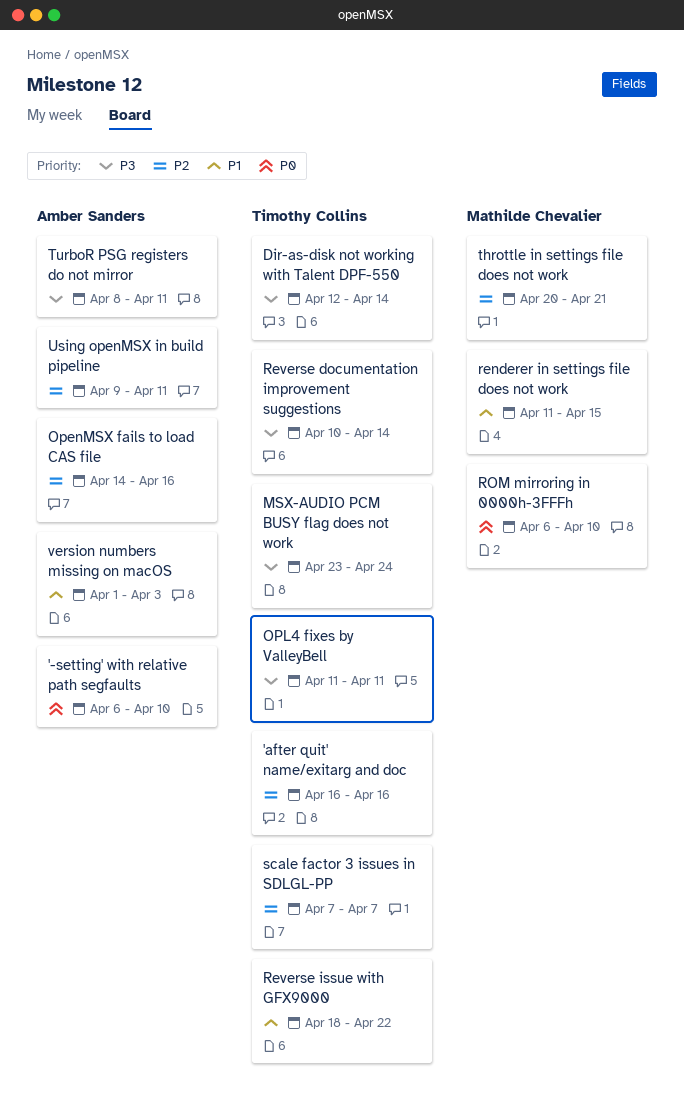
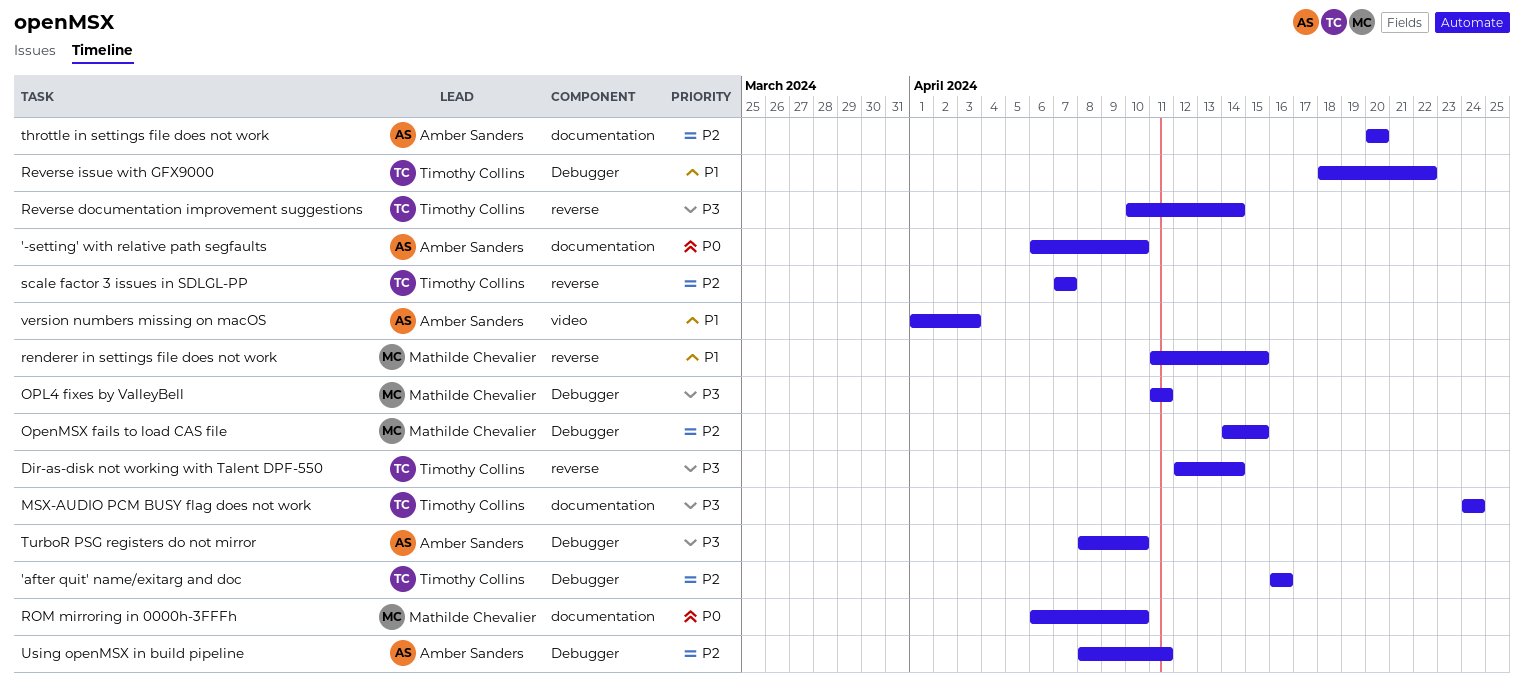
MSX-AUDIO PCM BUSY flag does not work, start: Apr 23 -> Apr 24
OpenMSX fails to load CAS file, owner: Amber Sanders -> Mathilde Chevalier
OpenMSX fails to load CAS file, due: Apr 16 -> Apr 15
OPL4 fixes by ValleyBell, owner: Timothy Collins -> Mathilde Chevalier
throttle in settings file does not work, owner: Mathilde Chevalier -> Amber Sanders
throttle in settings file does not work, due: Apr 21 -> Apr 20
TurboR PSG registers do not mirror, due: Apr 11 -> Apr 10
Using openMSX in build pipeline, start: Apr 9 -> Apr 8

